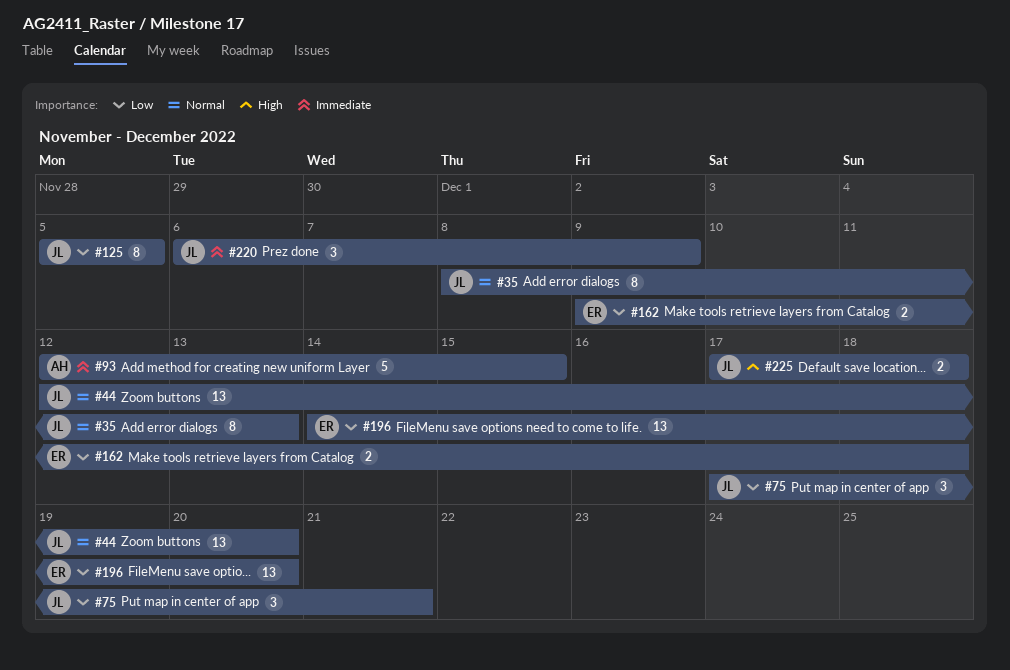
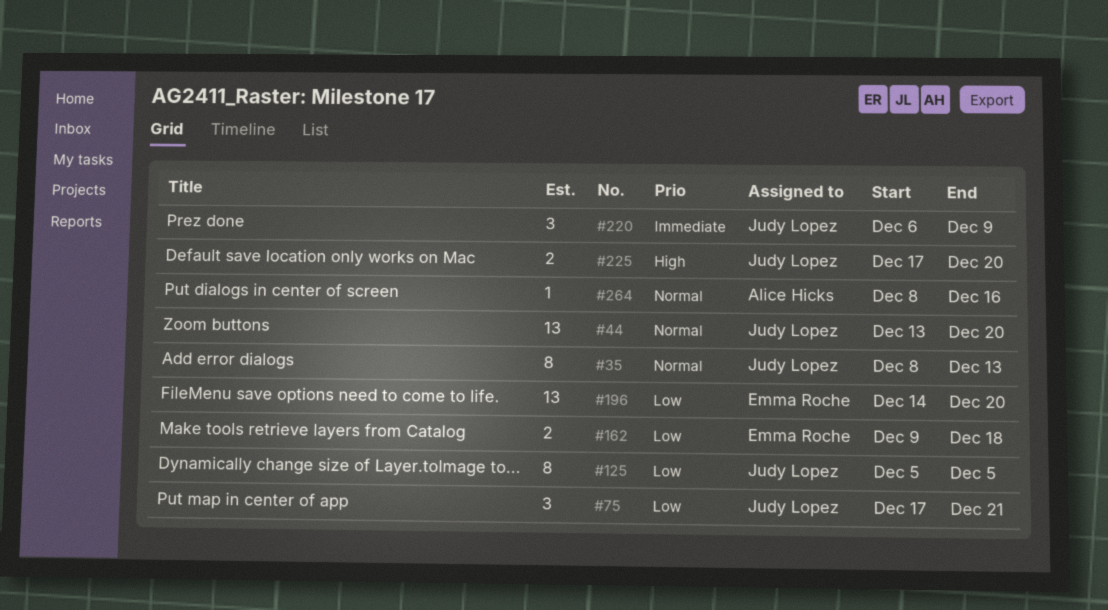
#44, start: Dec 12 -> Dec 13
#93: present -> none
#225, due: Dec 18 -> Dec 20
#264: none -> present

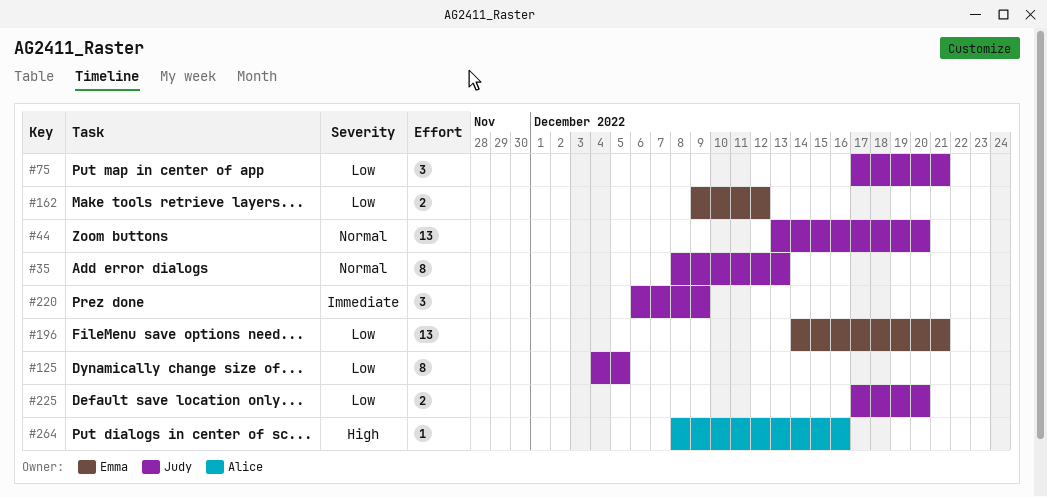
#125, start: Dec 5 -> Dec 4
#162, due: Dec 18 -> Dec 12
#196, due: Dec 20 -> Dec 21
#225, priority: High -> Low
#264, priority: Normal -> High

